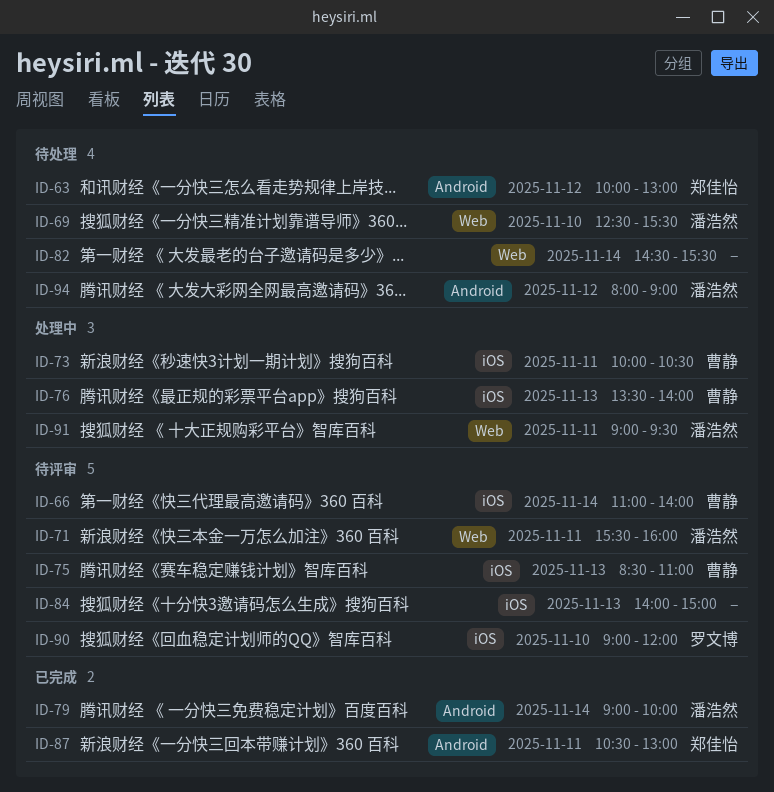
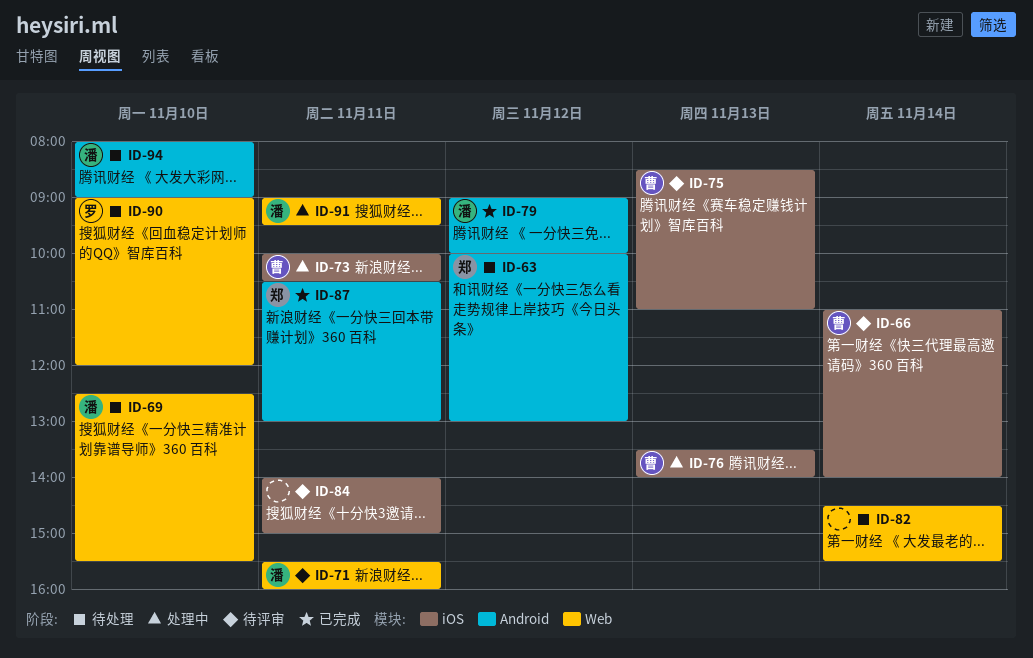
ID-79, day: Nov 14 -> Nov 12
ID-84, day: Nov 13 -> Nov 11
ID-90, status: 待评审 -> 待处理
ID-90, label: iOS -> Web
ID-94, day: Nov 12 -> Nov 10

